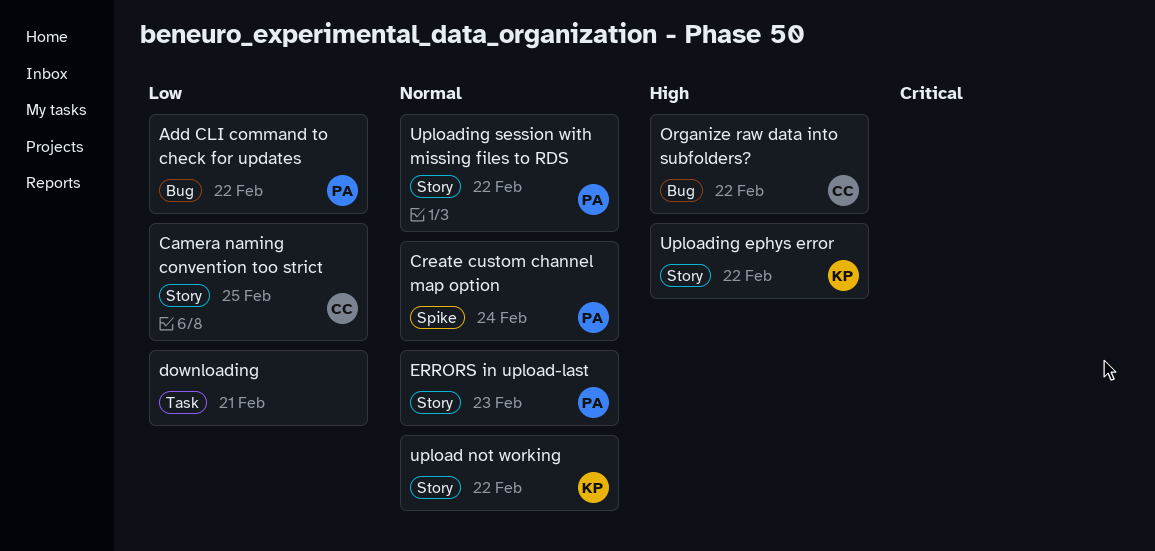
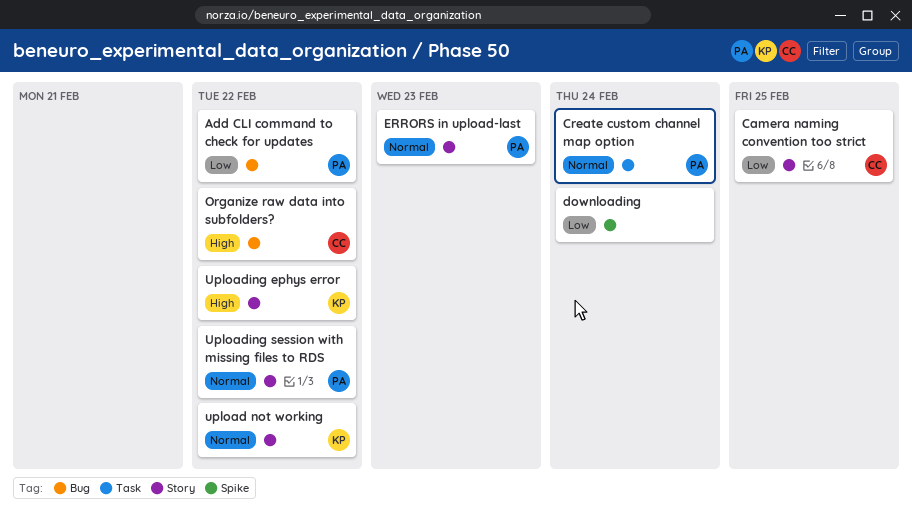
Create custom channel map option, label: Spike -> Task
downloading, label: Task -> Spike
downloading, due: Feb 21 -> Feb 24

